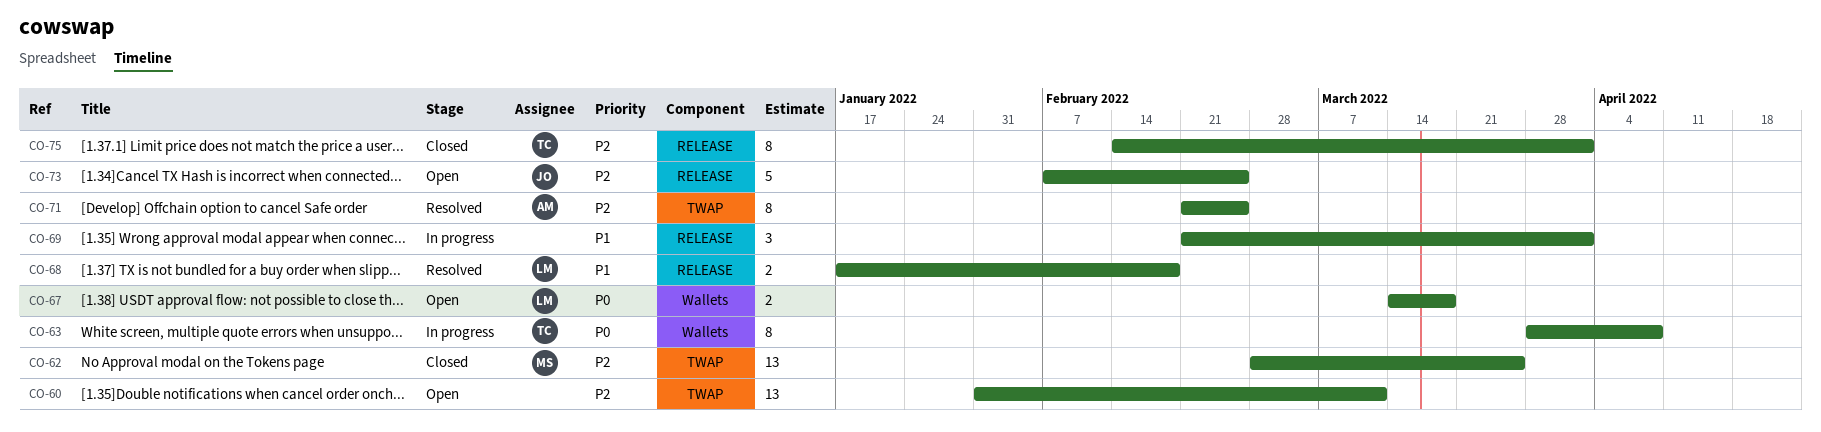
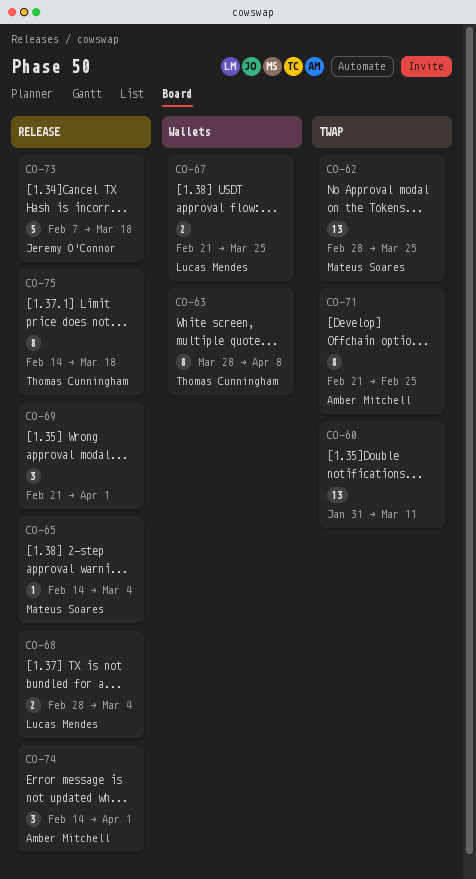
CO-65: none -> present
CO-67, start: Mar 14 -> Feb 21
CO-67, due: Mar 18 -> Mar 25
CO-68, start: Jan 17 -> Feb 28
CO-68, due: Feb 18 -> Mar 4
CO-73, due: Feb 25 -> Mar 18
CO-74: none -> present
CO-75, due: Apr 1 -> Mar 18

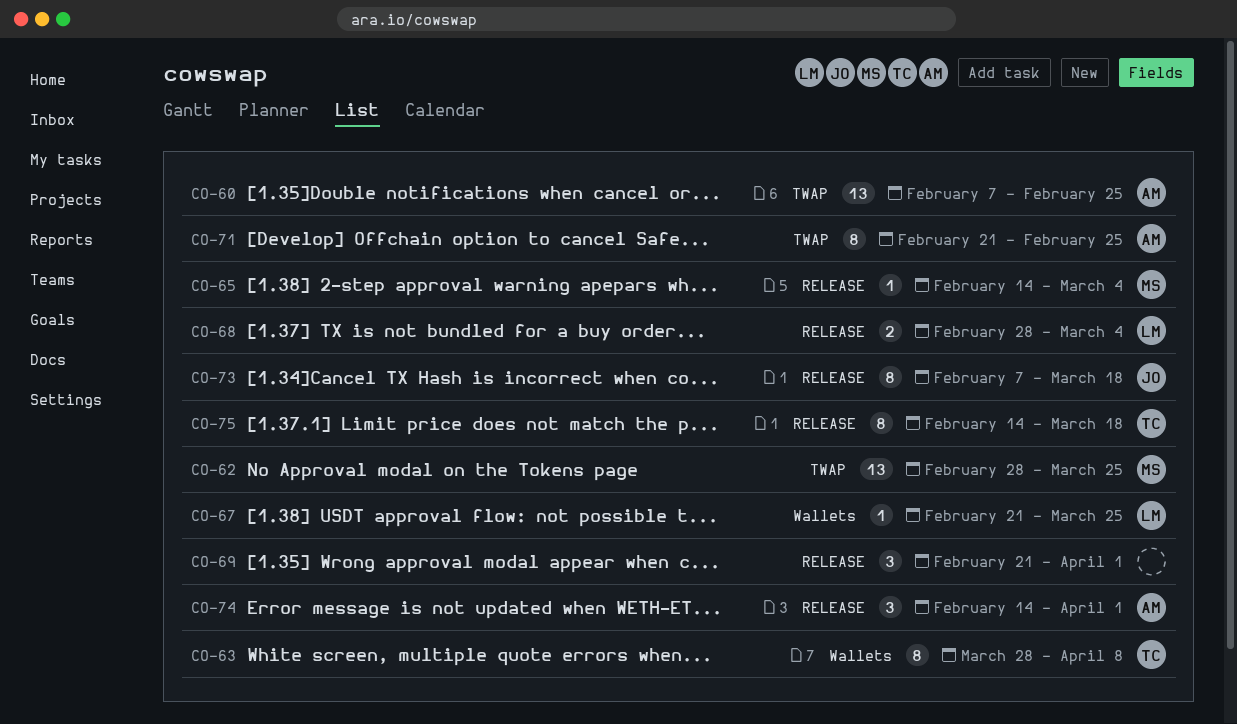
CO-60, owner: none -> Amber Mitchell
CO-60, start: Jan 31 -> Feb 7
CO-60, due: Mar 11 -> Feb 25
CO-67, estimate: 2 -> 1
CO-73, estimate: 5 -> 8

